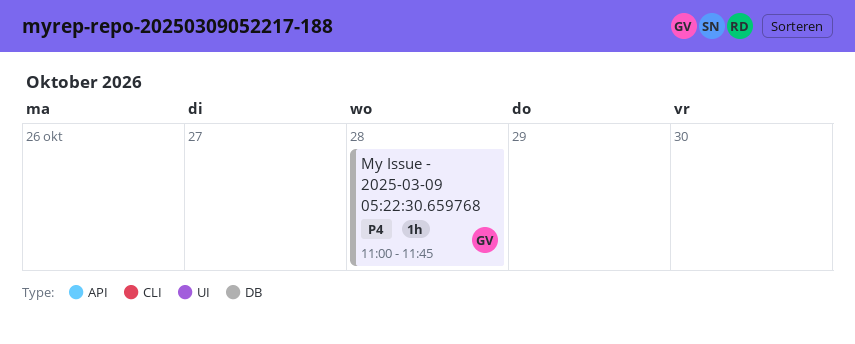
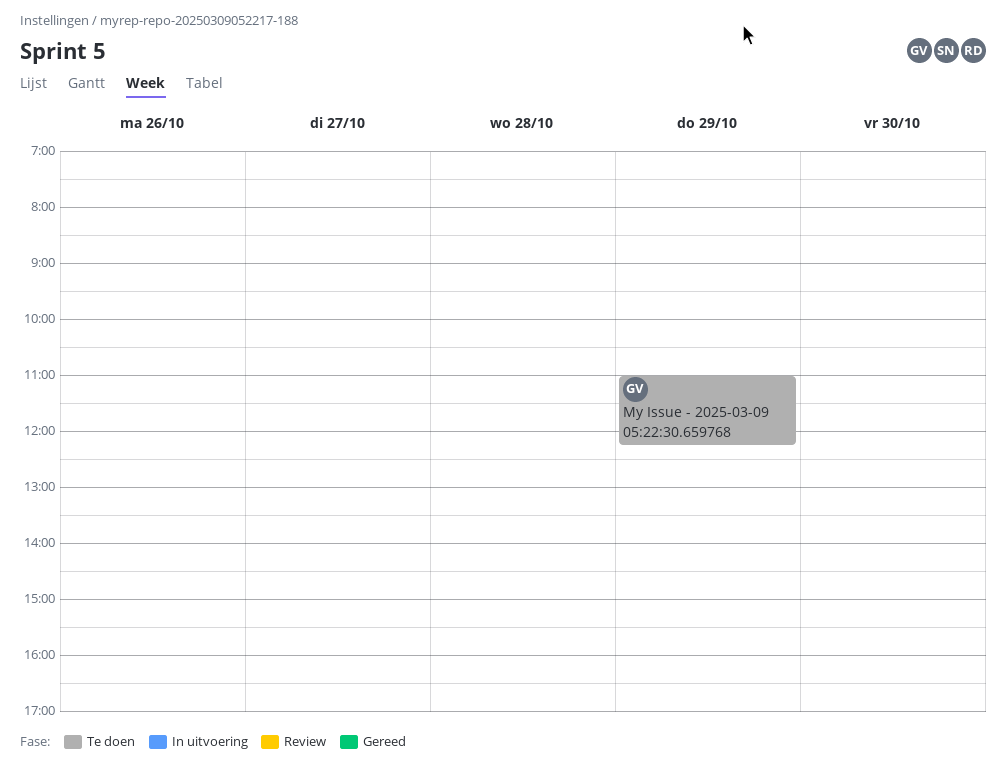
My Issue - 2025-03-09 05:22:30.659768, day: Oct 28 -> Oct 29
My Issue - 2025-03-09 05:22:30.659768, ends: 11:45 -> 12:15

